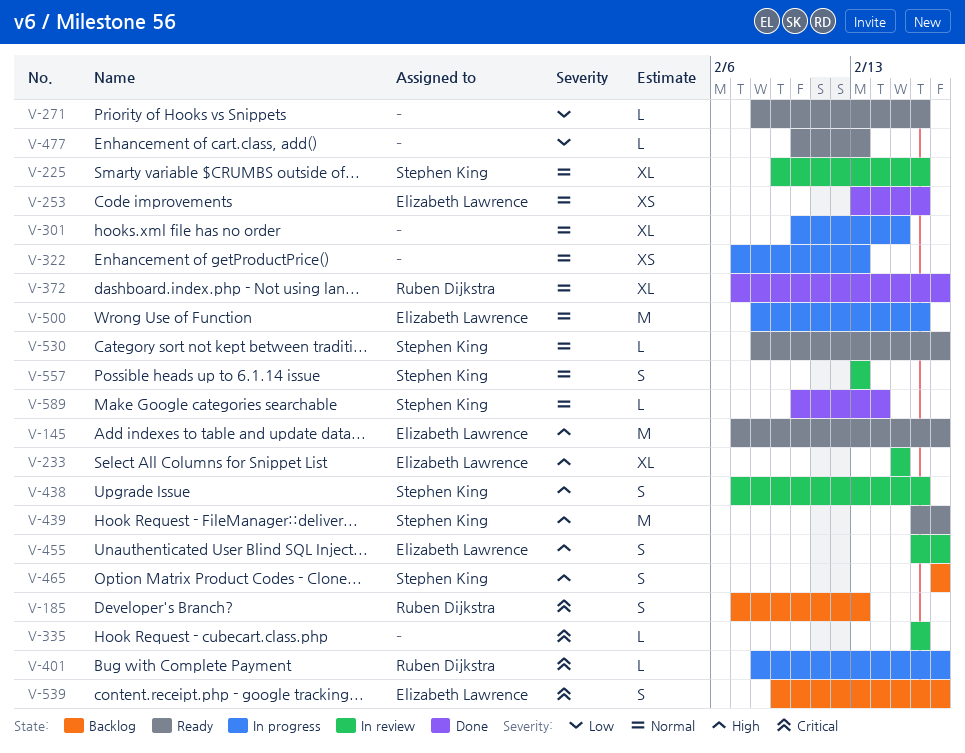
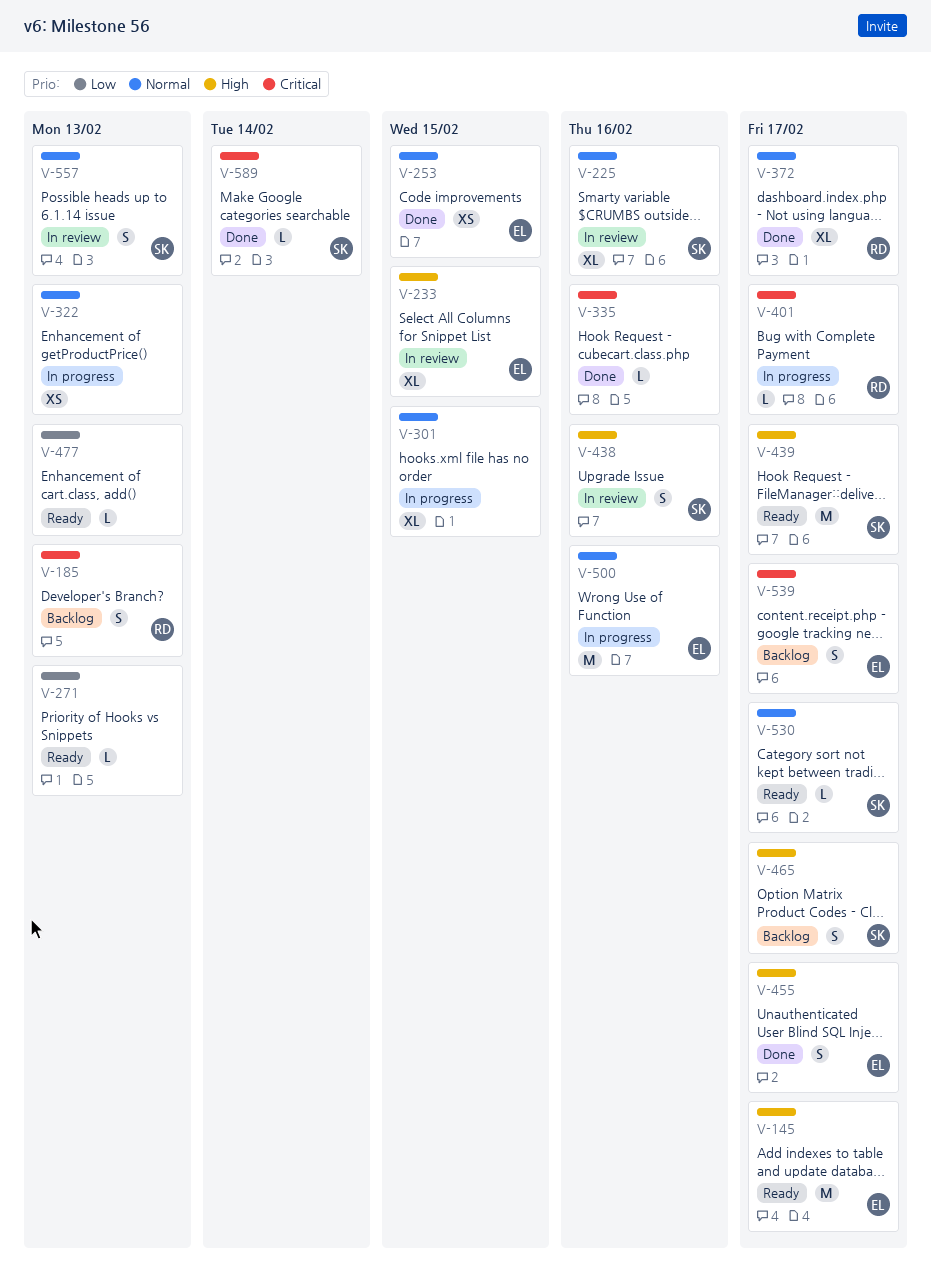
V-253, due: Feb 16 -> Feb 15
V-271, due: Feb 16 -> Feb 13
V-335, status: In review -> Done
V-455, status: In review -> Done
V-589, priority: Normal -> Critical

